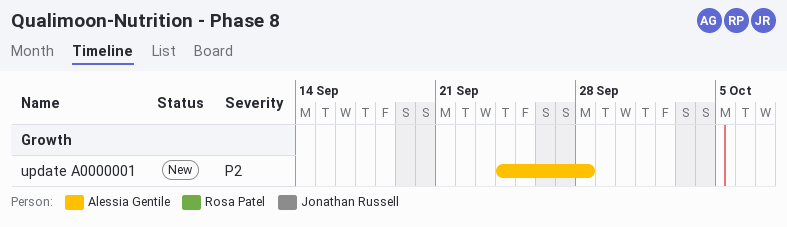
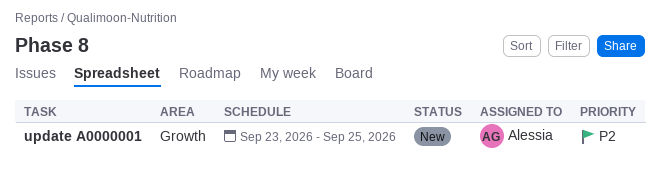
update A0000001, start: Sep 24 -> Sep 23
update A0000001, due: Sep 28 -> Sep 25

